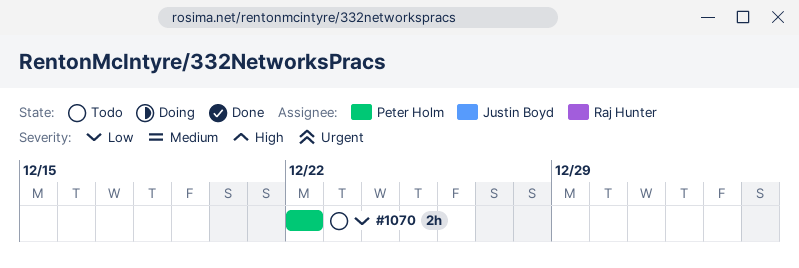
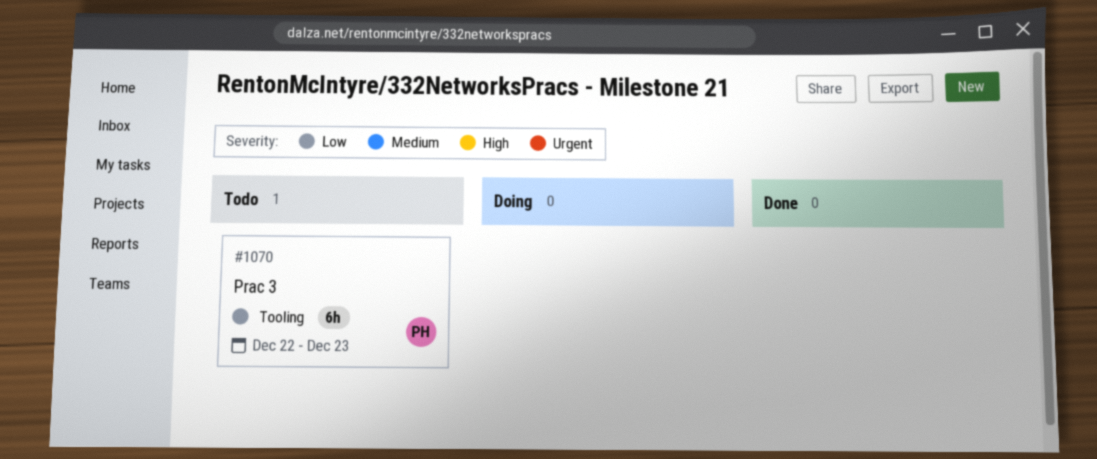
#1070, estimate: 2h -> 6h
#1070, due: Dec 22 -> Dec 23

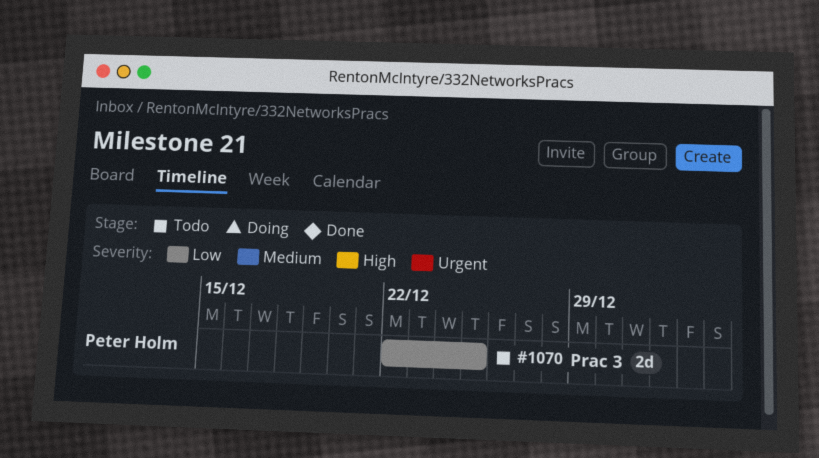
#1070, estimate: 6h -> 2d
#1070, due: Dec 23 -> Dec 25

